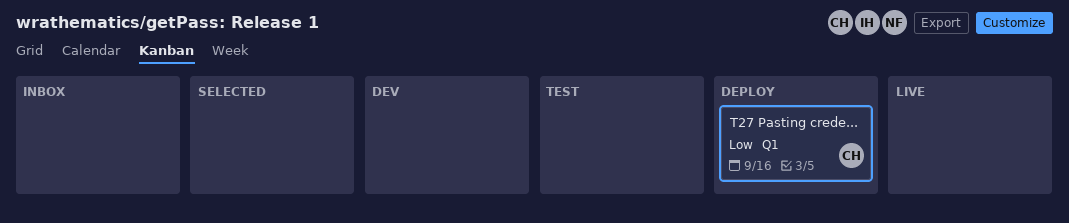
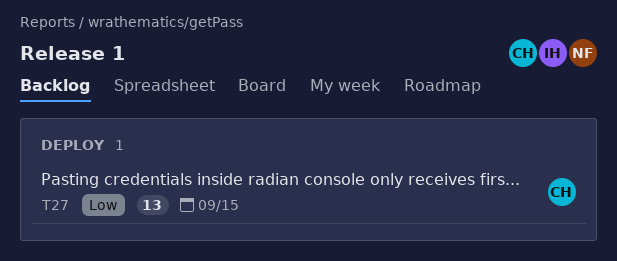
T27, due: Sep 16 -> Sep 15

